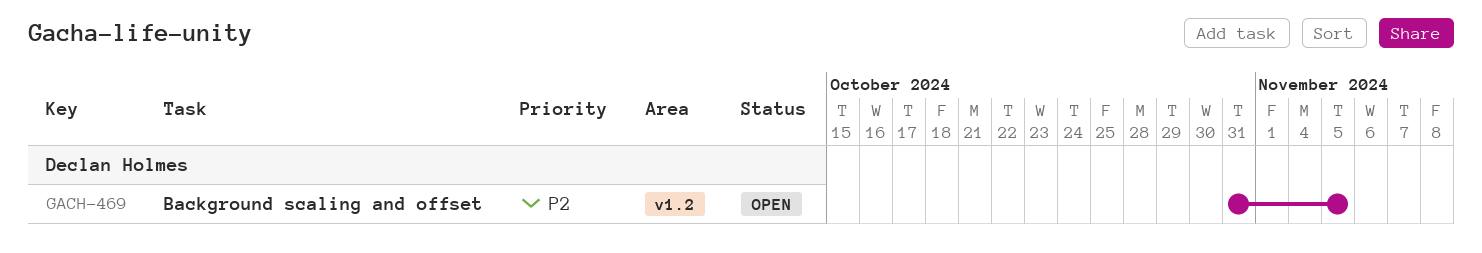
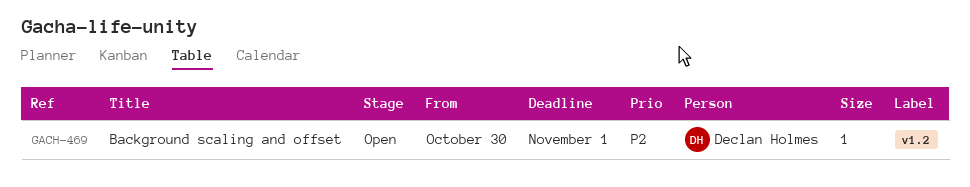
GACH-469, start: Oct 31 -> Oct 30
GACH-469, due: Nov 5 -> Nov 1

